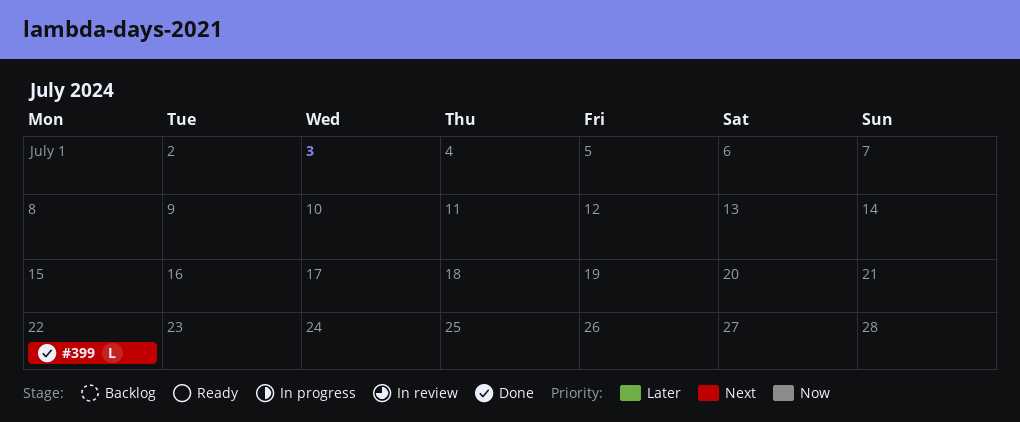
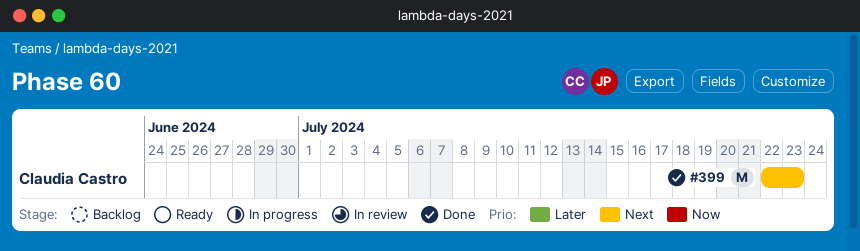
#399, estimate: L -> M
#399, due: Jul 22 -> Jul 23

